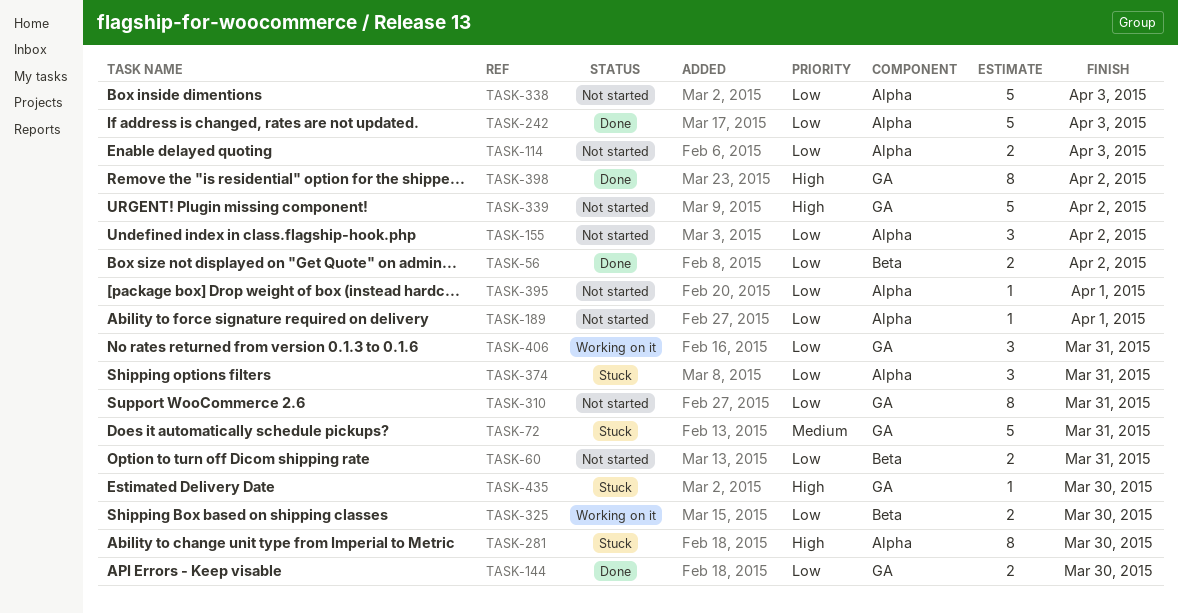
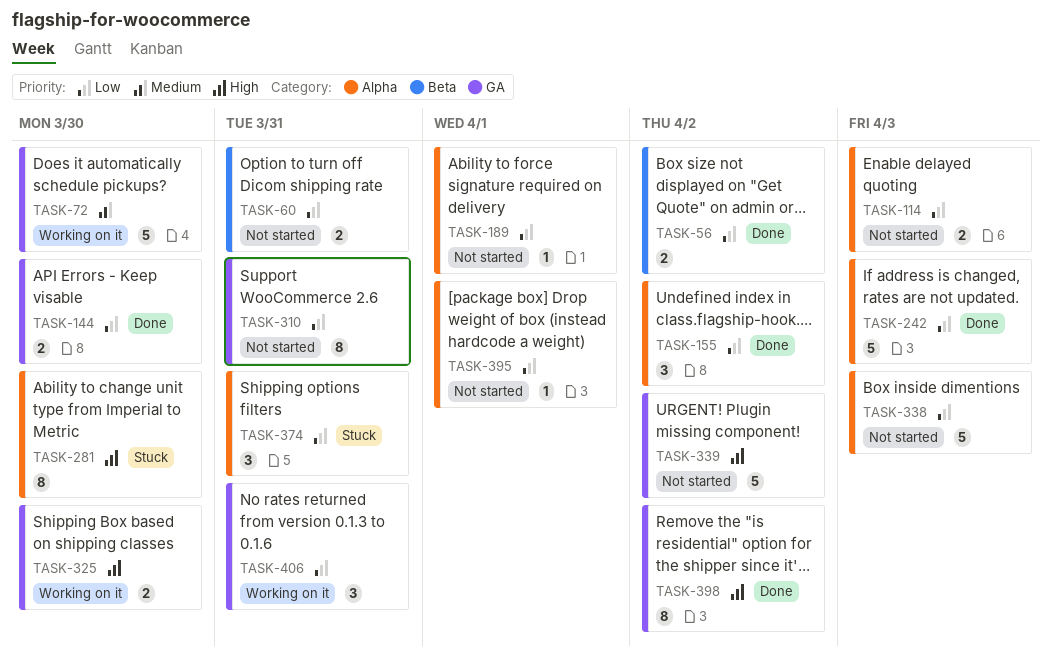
TASK-72, status: Stuck -> Working on it
TASK-72, due: Mar 31 -> Mar 30
TASK-155, status: Not started -> Done
TASK-325, priority: Low -> High
TASK-325, label: Beta -> GA
TASK-435: present -> none

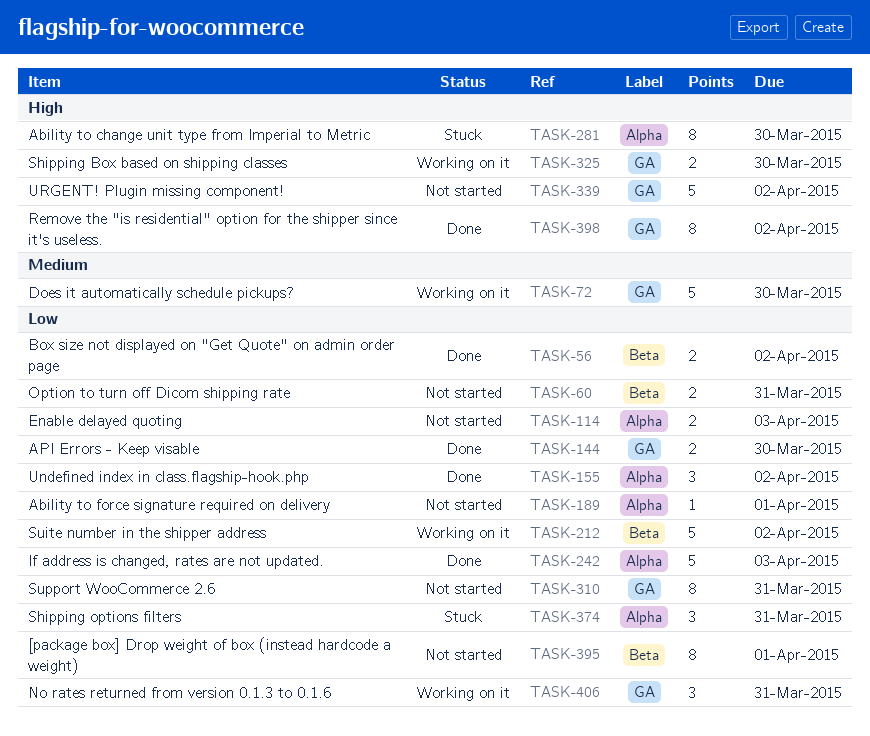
TASK-212: none -> present
TASK-338: present -> none
TASK-395, label: Alpha -> Beta
TASK-395, estimate: 1 -> 8

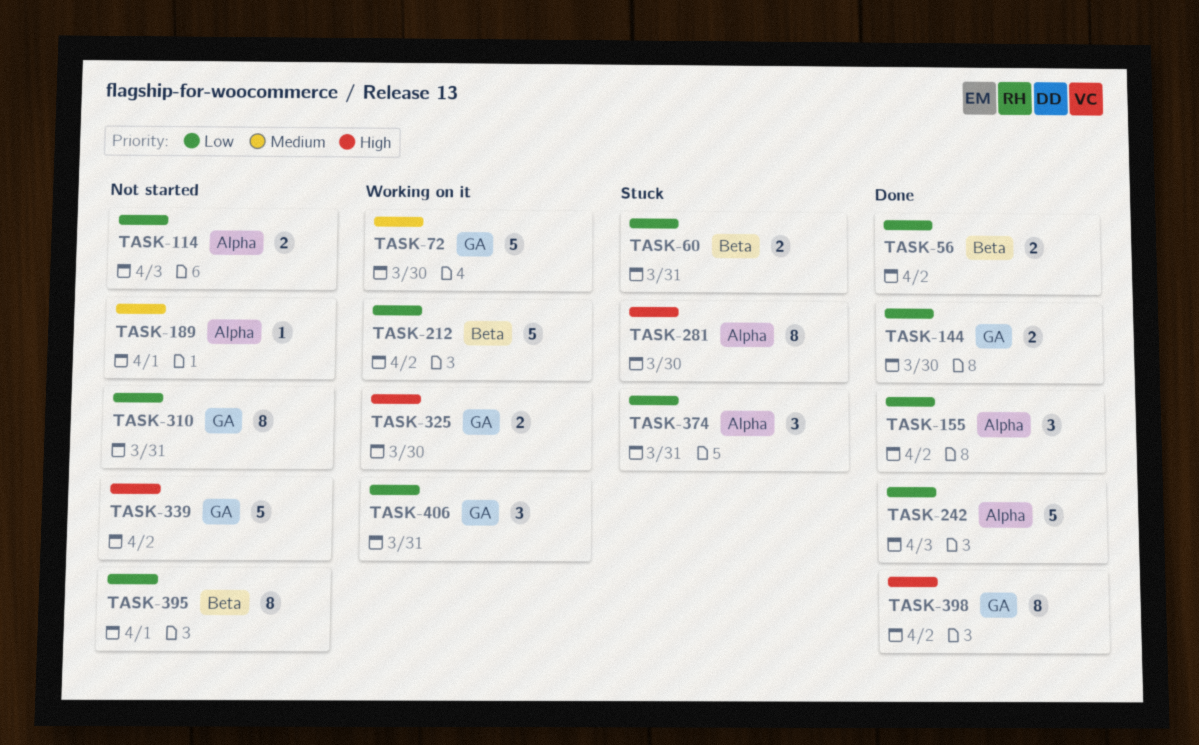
TASK-60, status: Not started -> Stuck
TASK-189, priority: Low -> Medium

